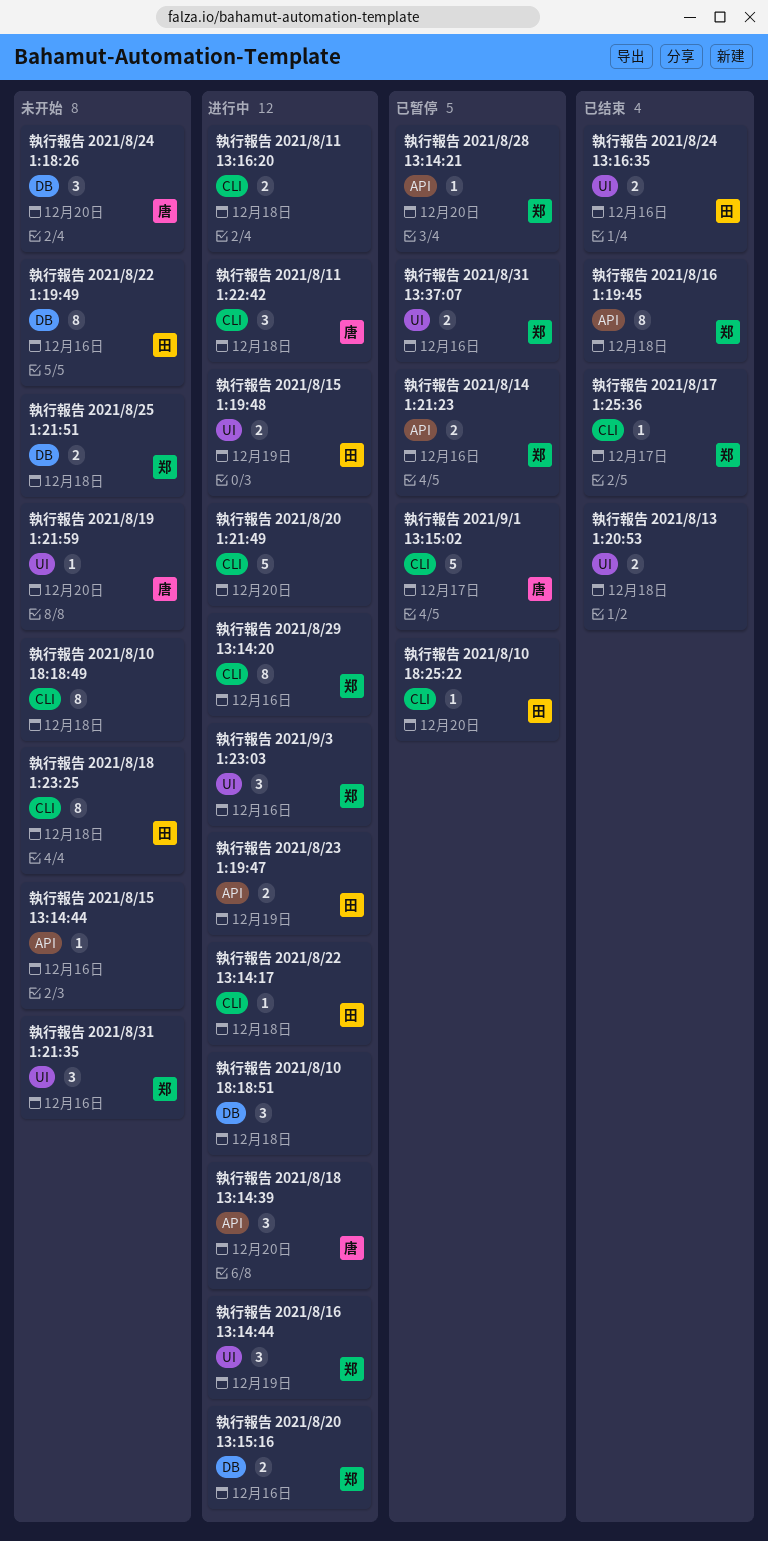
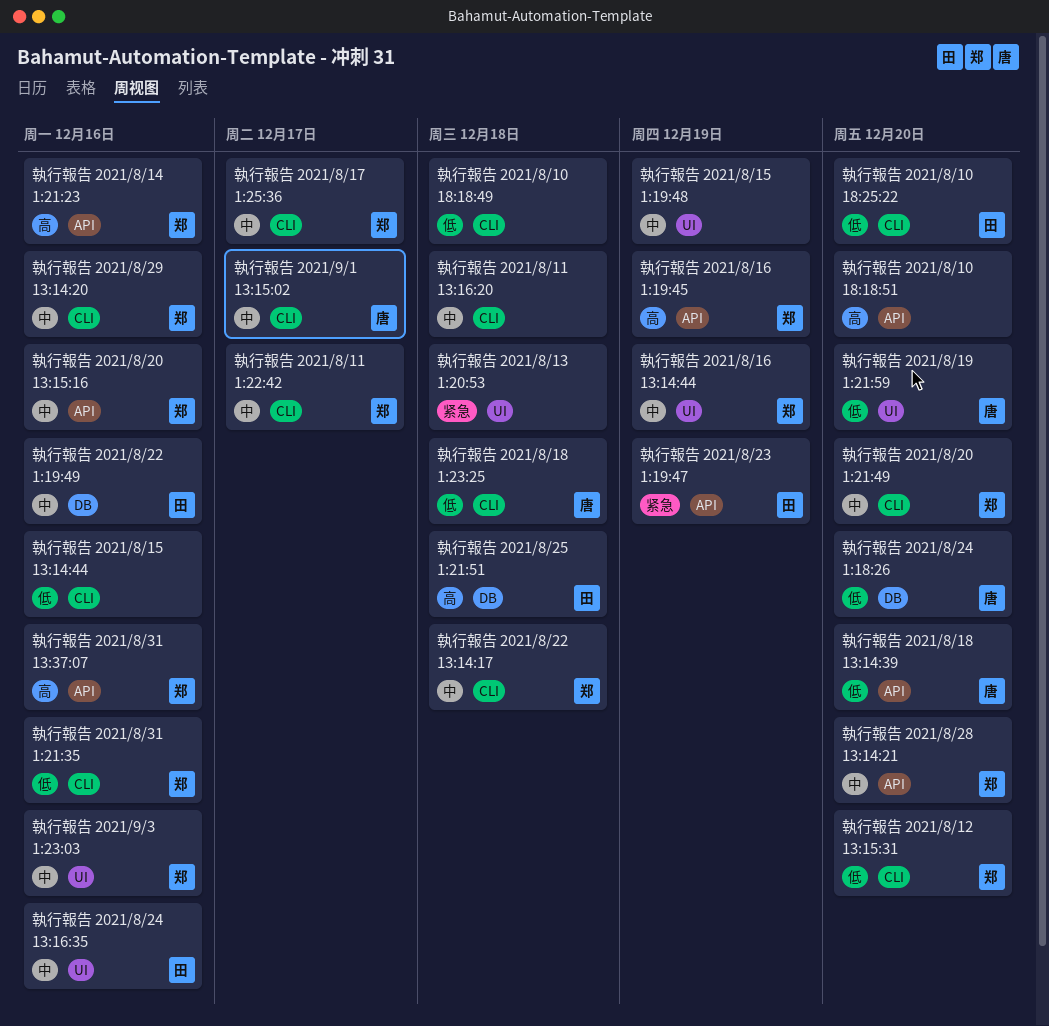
執行報告 2021/8/10 18:18:51, label: DB -> API
執行報告 2021/8/10 18:18:51, due: Dec 18 -> Dec 20
執行報告 2021/8/11 1:22:42, owner: 唐 -> 郑
執行報告 2021/8/11 1:22:42, due: Dec 18 -> Dec 17
執行報告 2021/8/12 13:15:31: none -> present
執行報告 2021/8/15 13:14:44, label: API -> CLI
執行報告 2021/8/15 1:19:48, owner: 田 -> none
執行報告 2021/8/16 1:19:45, due: Dec 18 -> Dec 19
執行報告 2021/8/18 1:23:25, owner: 田 -> 唐
執行報告 2021/8/20 13:15:16, label: DB -> API
執行報告 2021/8/20 1:21:49, owner: none -> 郑
執行報告 2021/8/22 13:14:17, owner: 田 -> 郑
執行報告 2021/8/25 1:21:51, owner: 郑 -> 田
執行報告 2021/8/31 13:37:07, label: UI -> API
執行報告 2021/8/31 1:21:35, label: UI -> CLI

